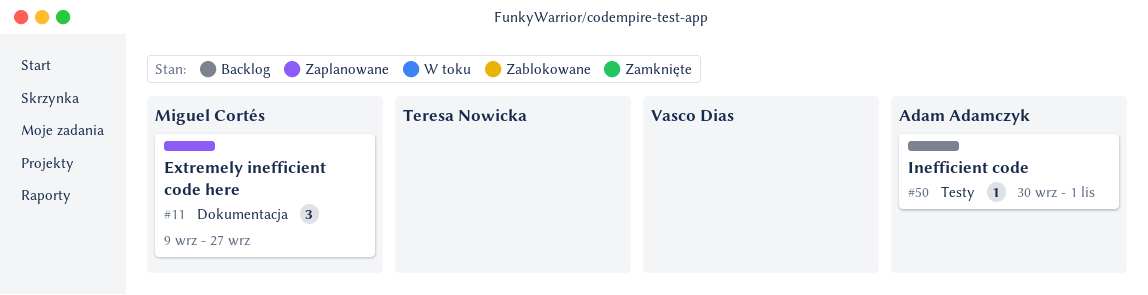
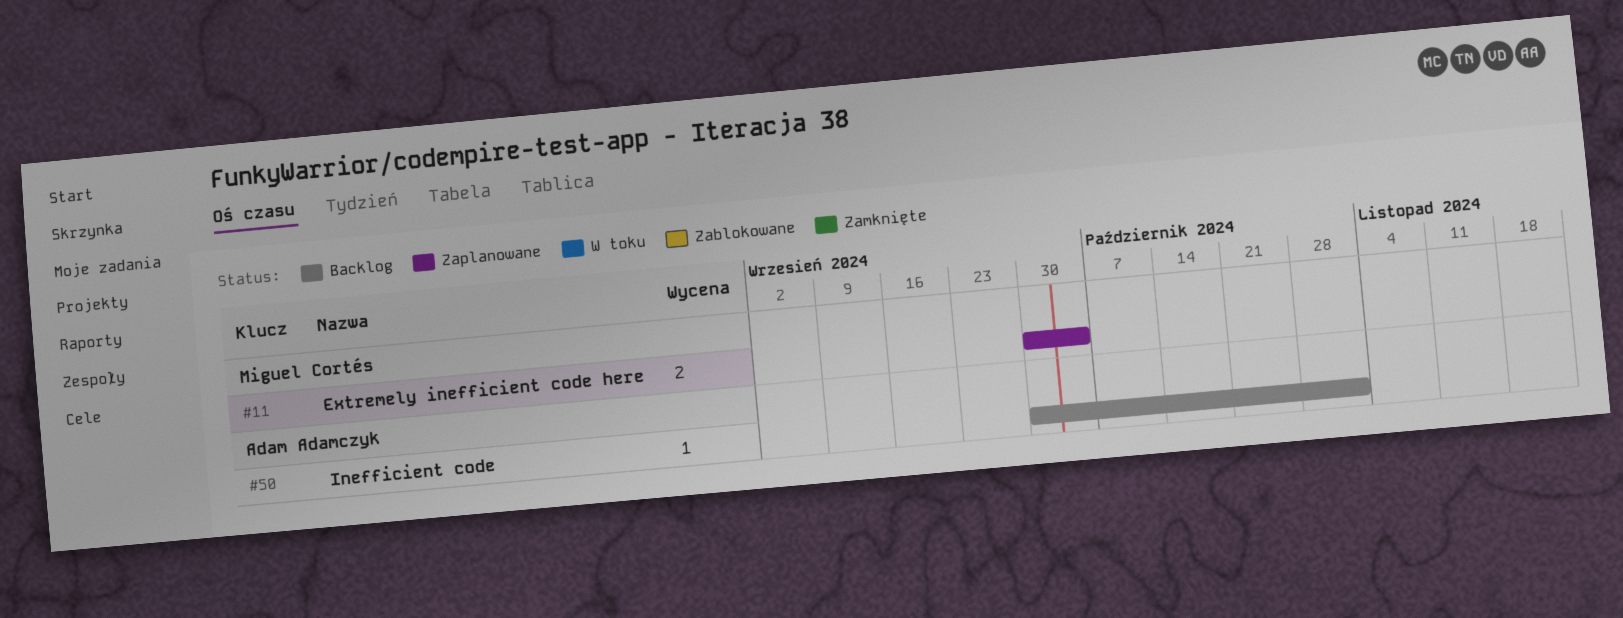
#11, estimate: 3 -> 2
#11, start: Sep 9 -> Sep 30
#11, due: Sep 27 -> Oct 4

